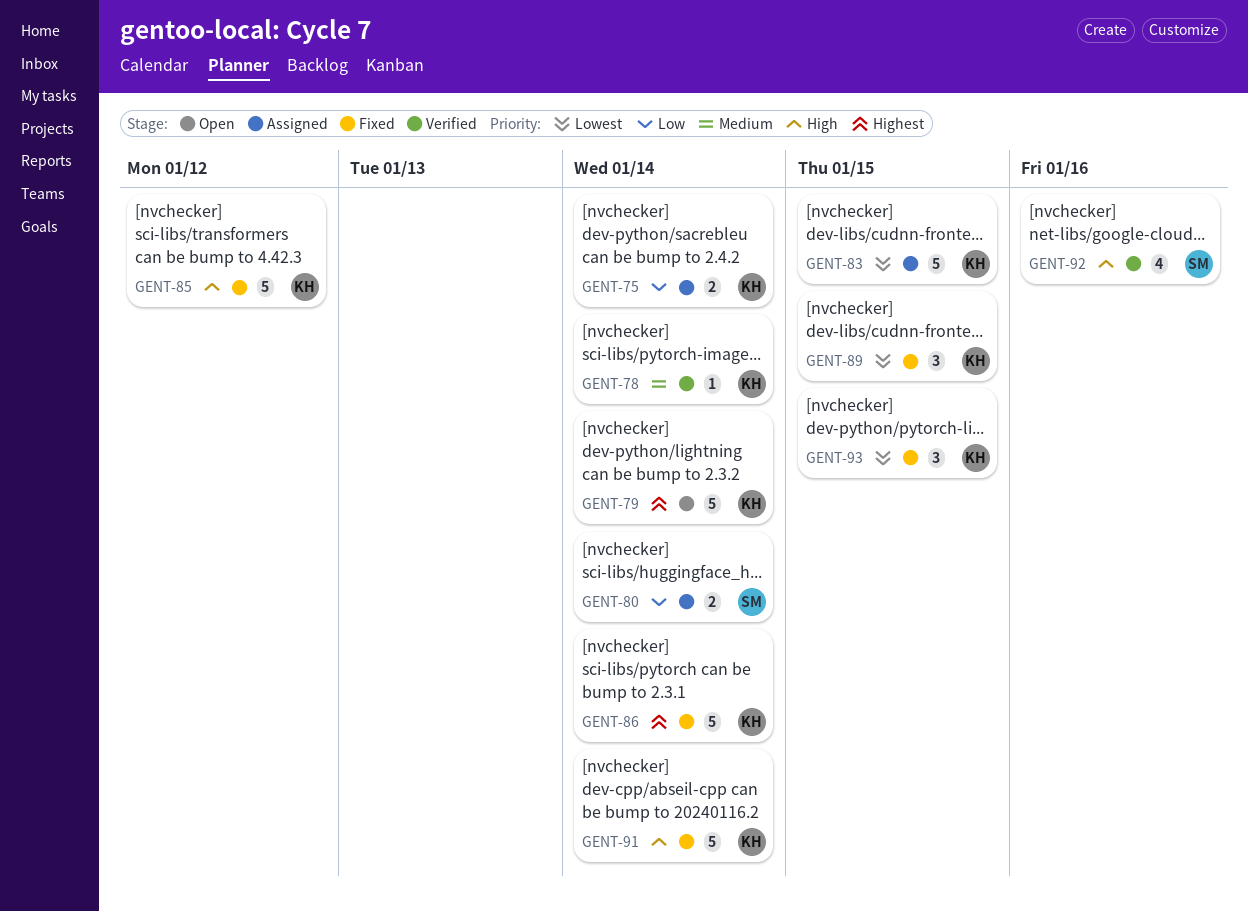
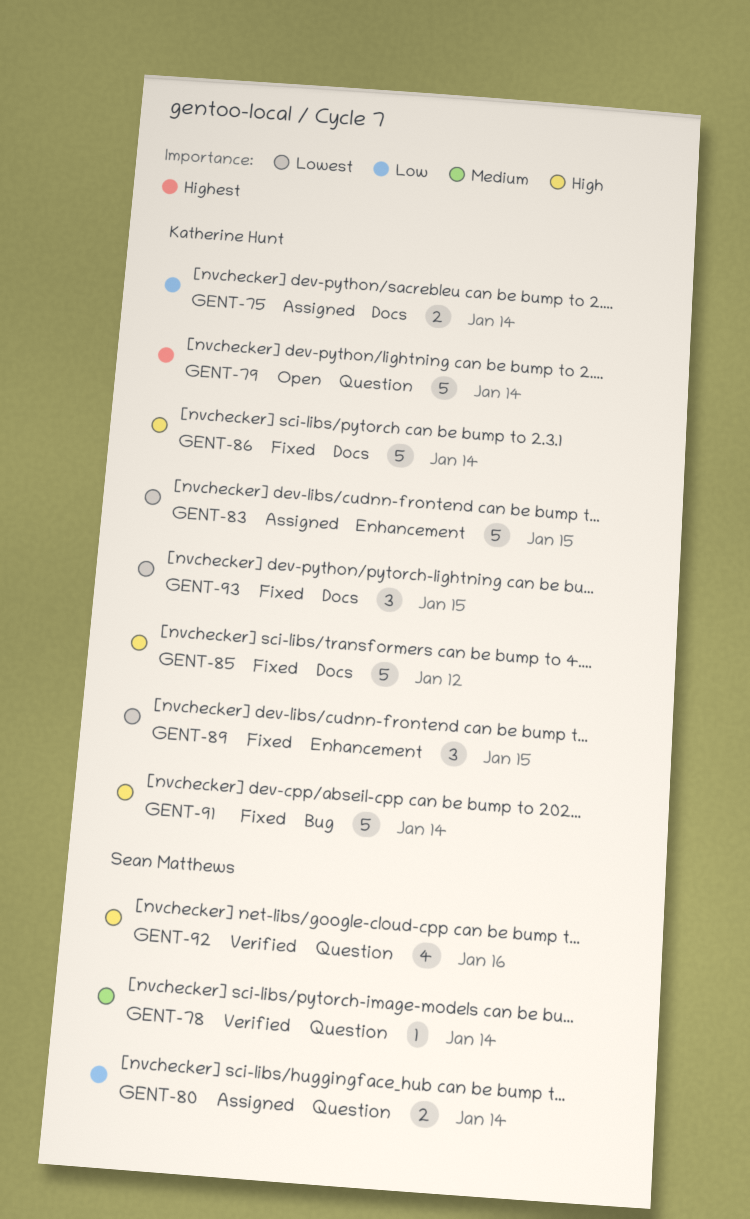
GENT-78, owner: Katherine Hunt -> Sean Matthews
GENT-86, priority: Highest -> High

